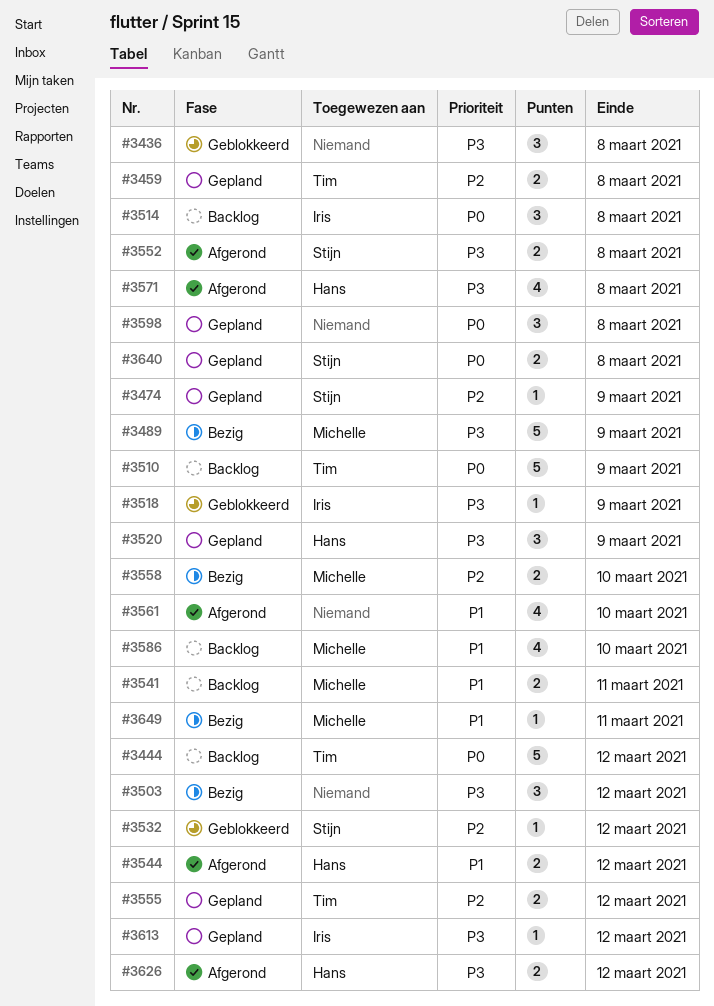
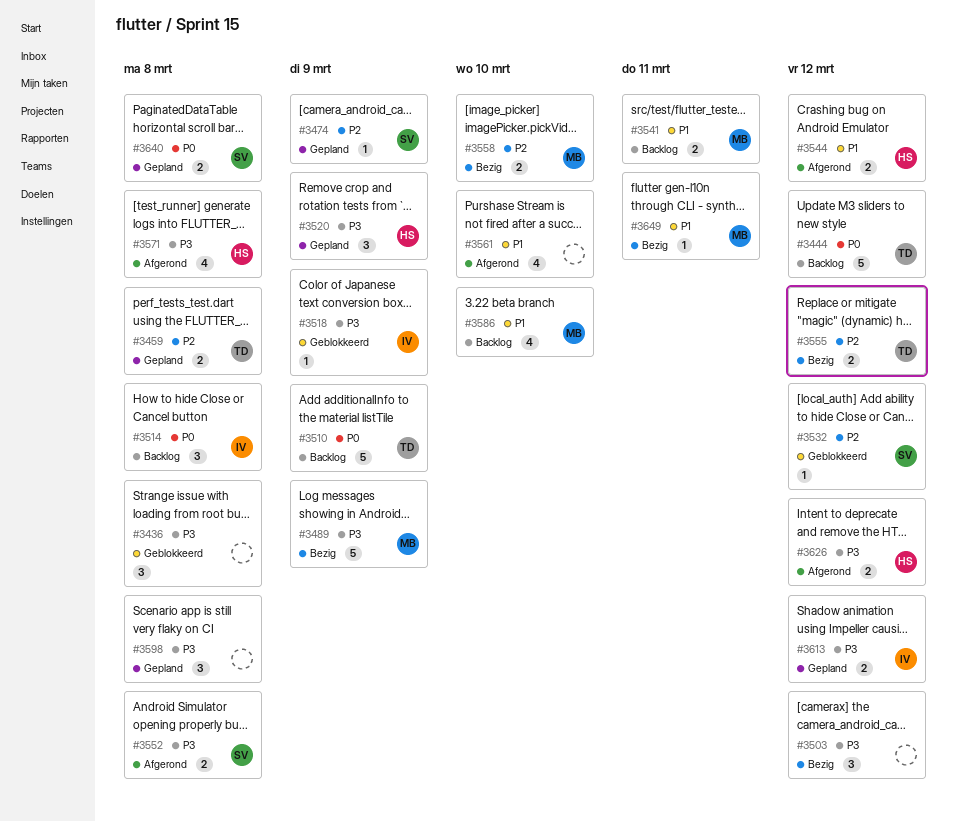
#3555, status: Gepland -> Bezig
#3598, priority: P0 -> P3
#3613, estimate: 1 -> 2

